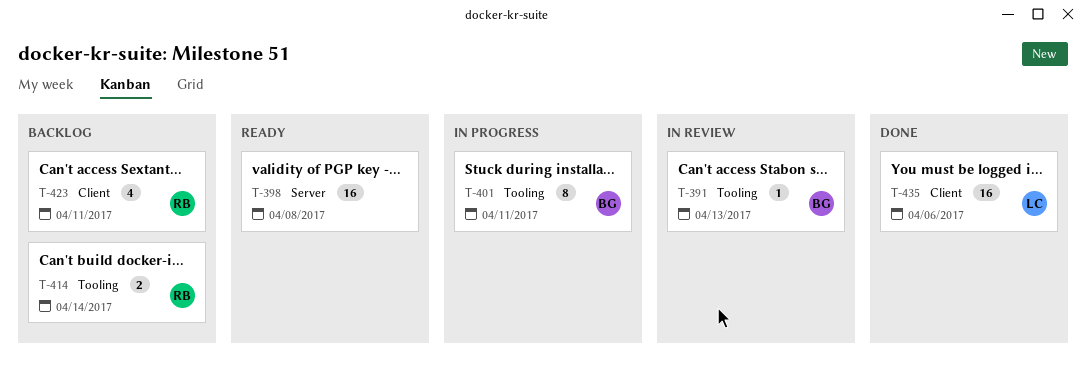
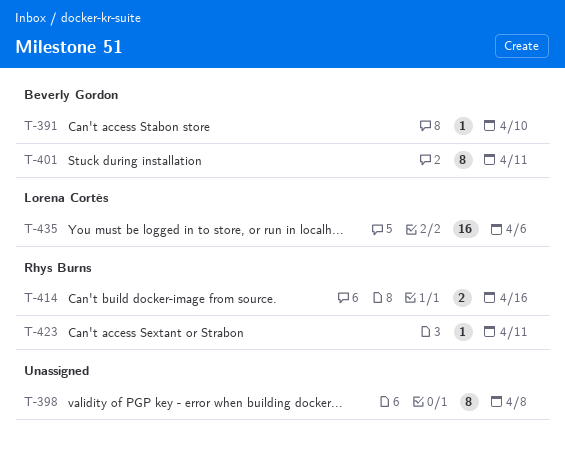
T-391, due: Apr 13 -> Apr 10
T-398, estimate: 16 -> 8
T-414, due: Apr 14 -> Apr 16
T-423, estimate: 4 -> 1

